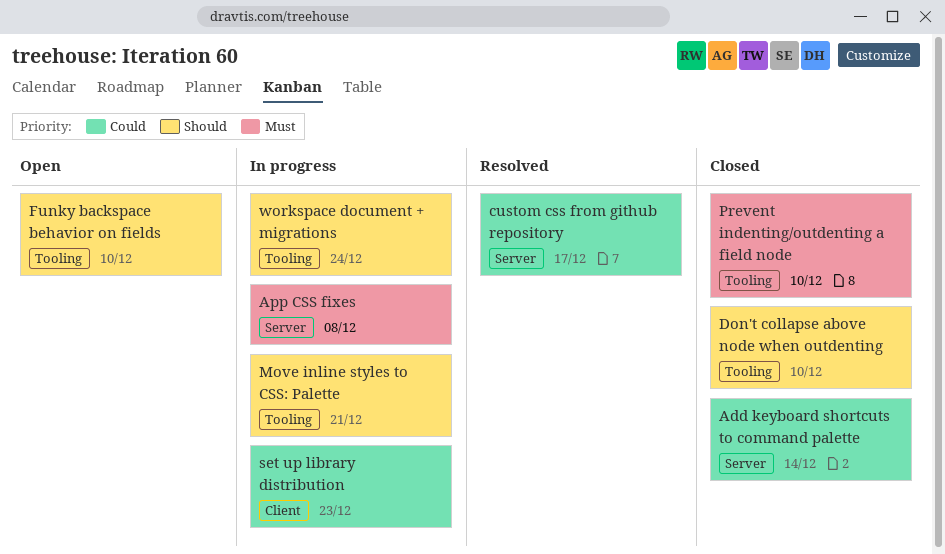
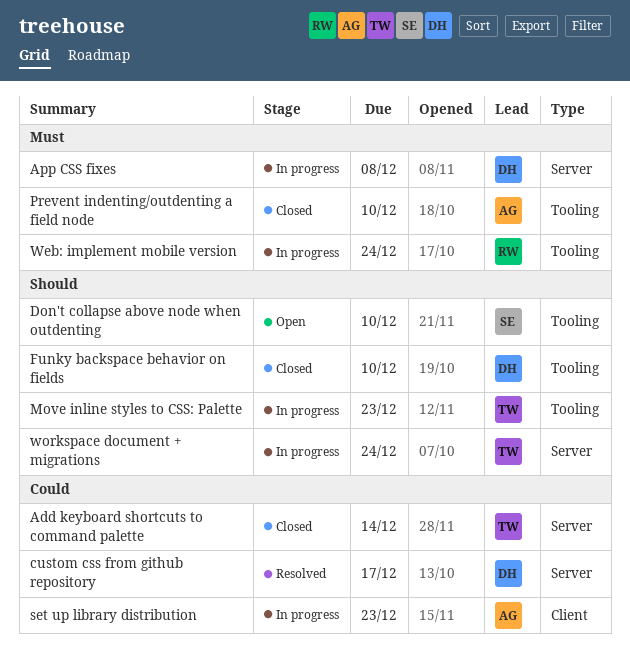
Don't collapse above node when outdenting, status: Closed -> Open
Funky backspace behavior on fields, status: Open -> Closed
Move inline styles to CSS: Palette, due: Dec 21 -> Dec 23
Web: implement mobile version: none -> present
workspace document + migrations, label: Tooling -> Server

